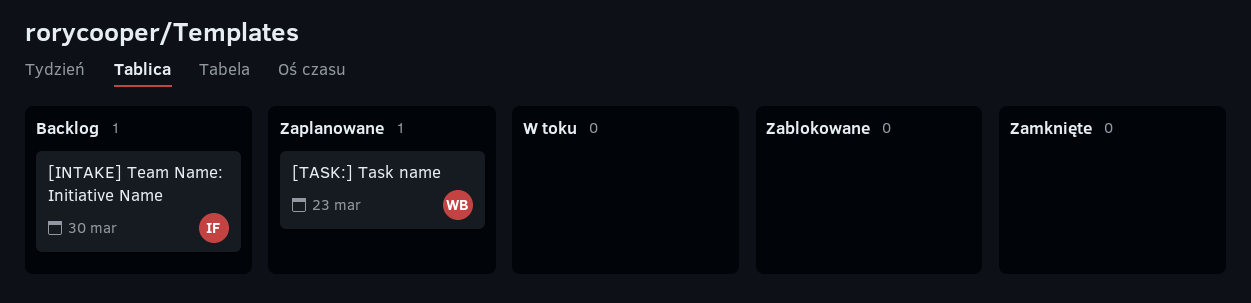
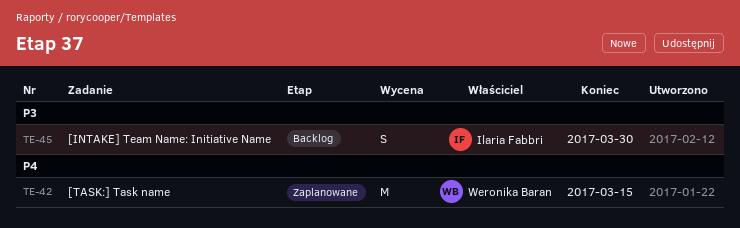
[TASK:] Task name, due: Mar 23 -> Mar 15

